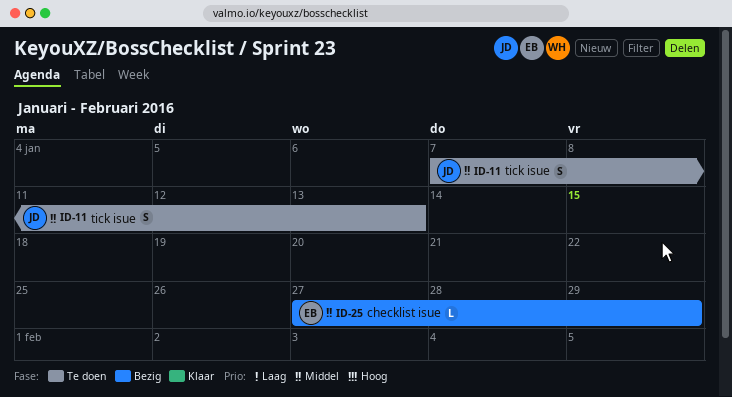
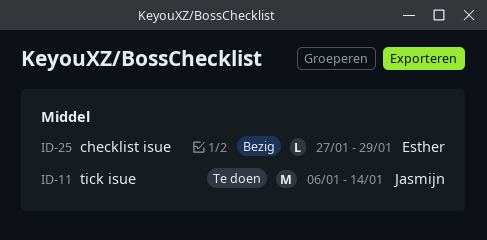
ID-11, estimate: S -> M
ID-11, start: Jan 7 -> Jan 6
ID-11, due: Jan 13 -> Jan 14

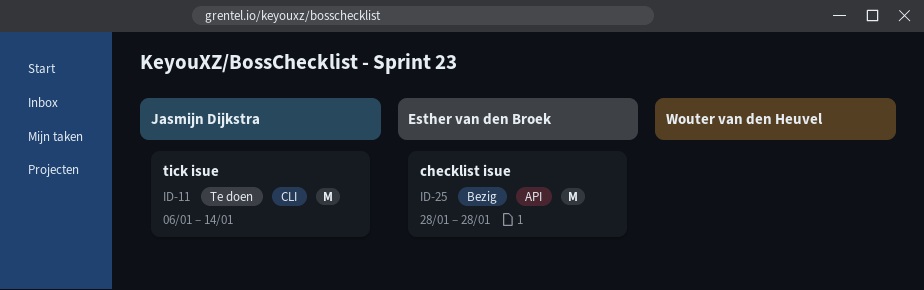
ID-25, estimate: L -> M
ID-25, start: Jan 27 -> Jan 28
ID-25, due: Jan 29 -> Jan 28

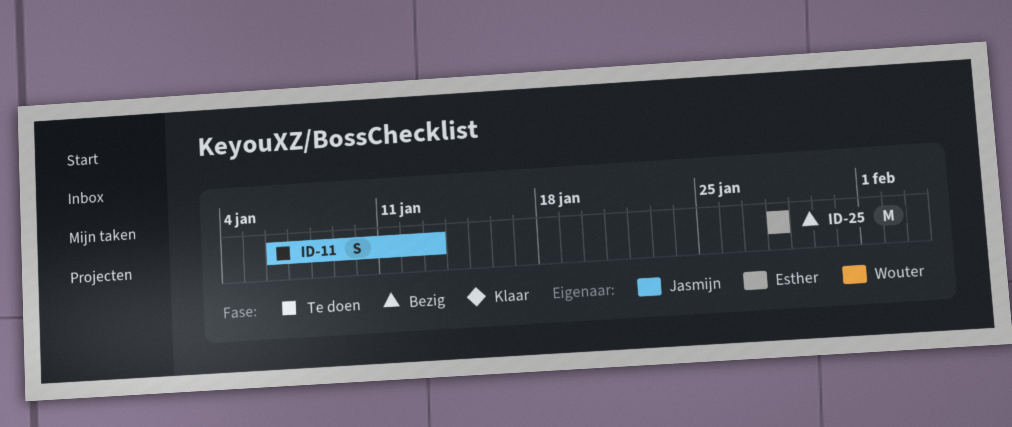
ID-11, estimate: M -> S
ID-11, due: Jan 14 -> Jan 13

